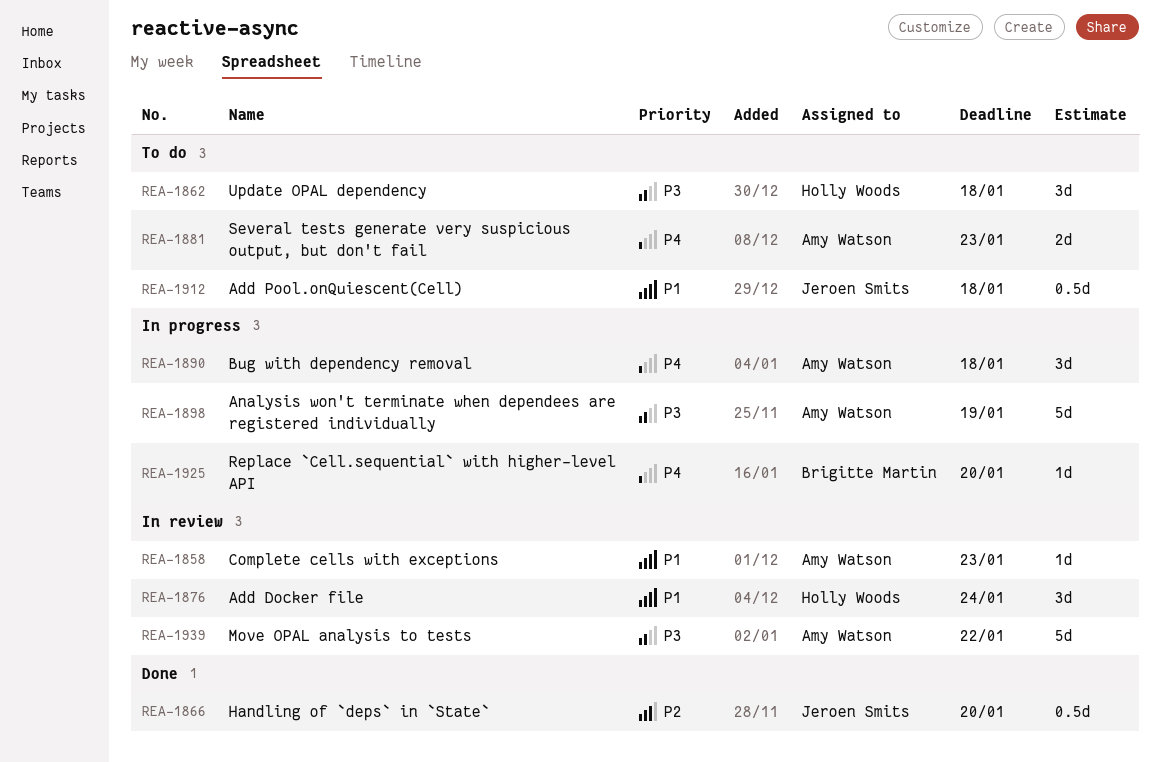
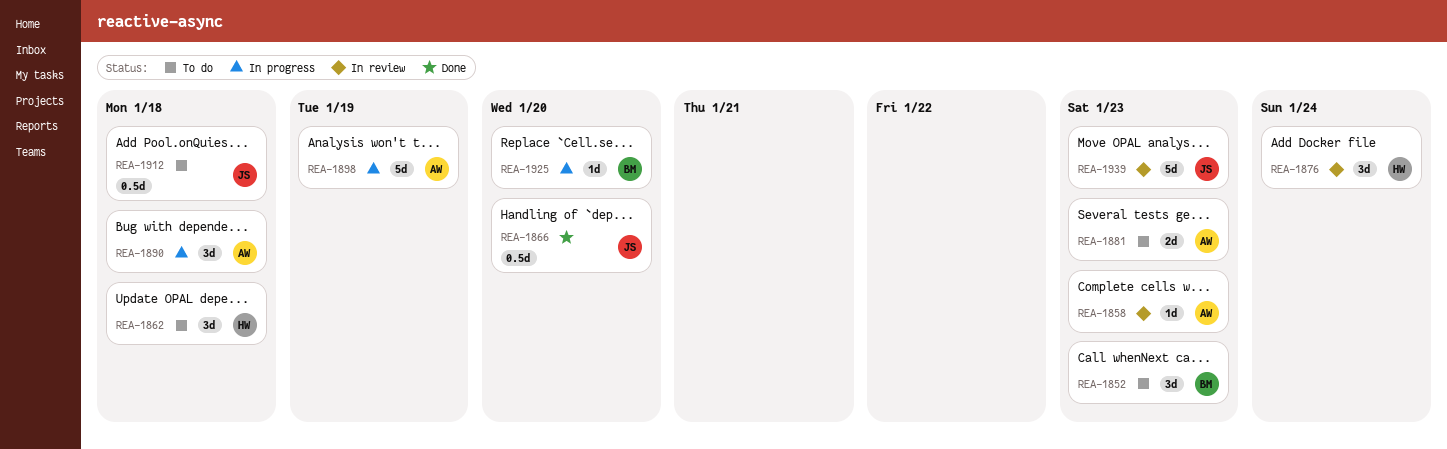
REA-1852: none -> present
REA-1939, owner: Amy Watson -> Jeroen Smits
REA-1939, due: Jan 22 -> Jan 23

